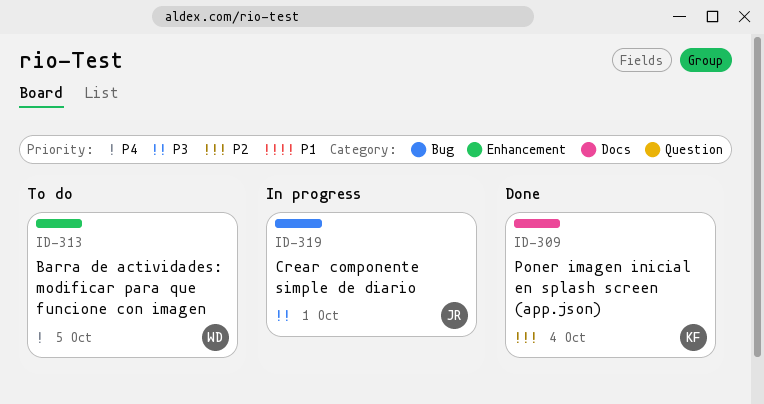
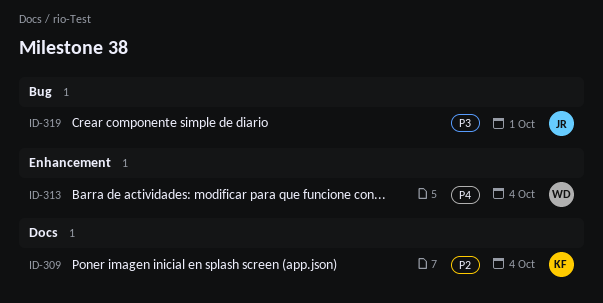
ID-313, due: Oct 5 -> Oct 4

